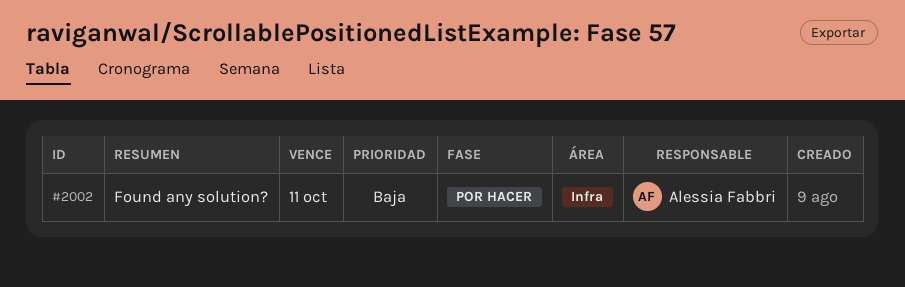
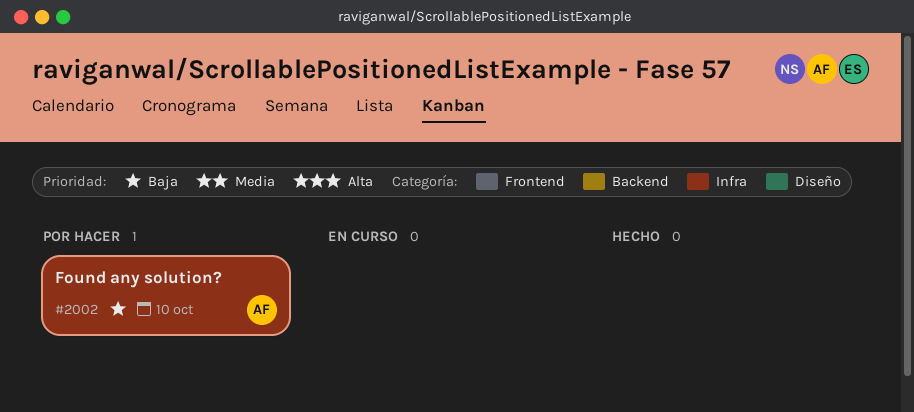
#2002, due: Oct 11 -> Oct 10

